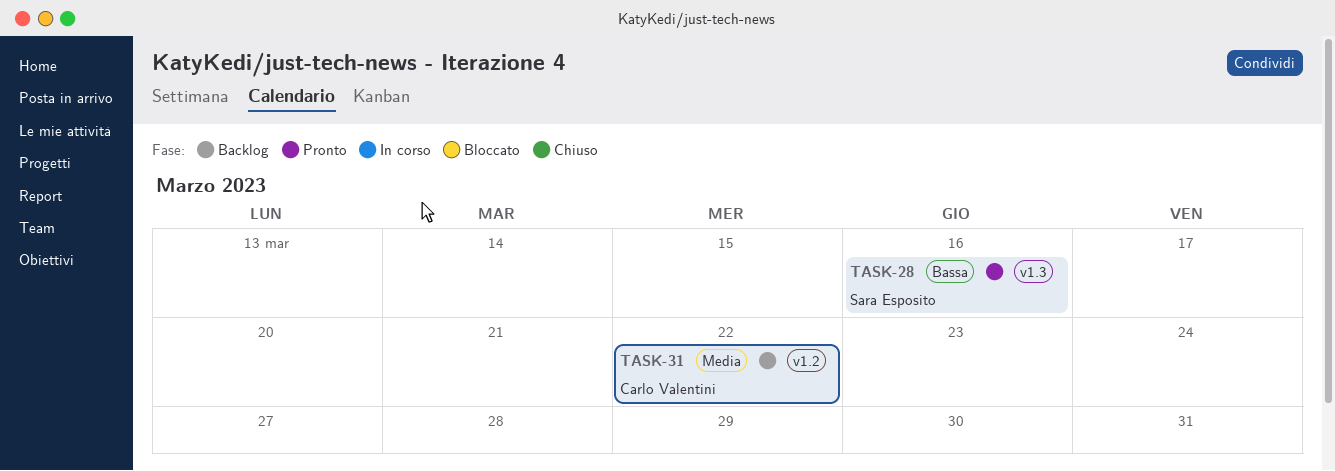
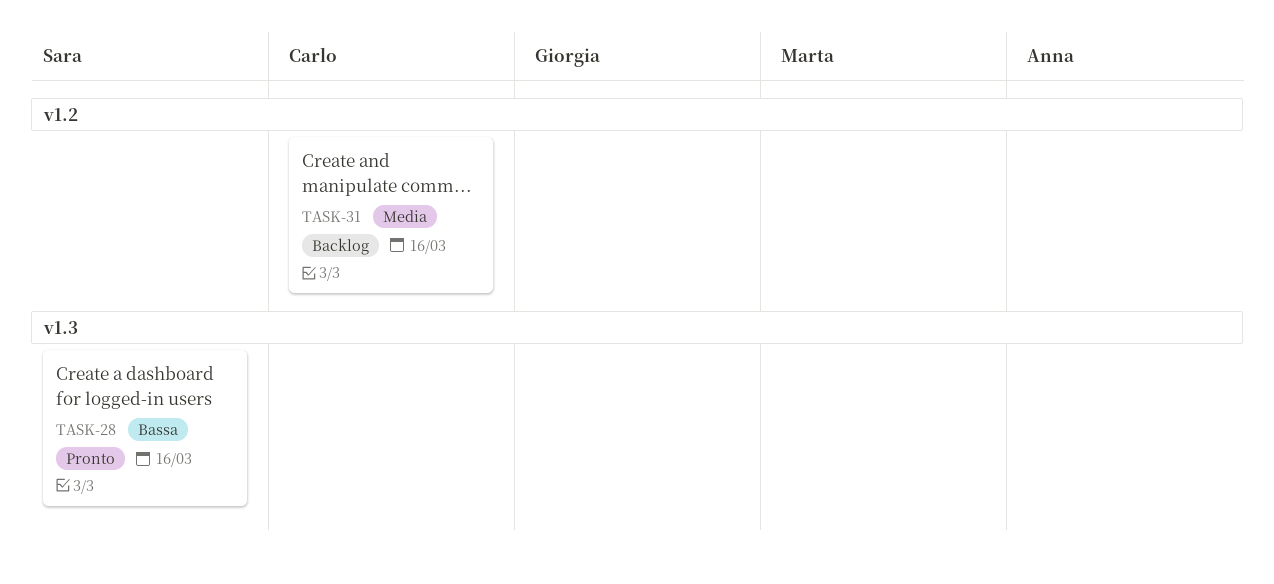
TASK-31, due: Mar 22 -> Mar 16

